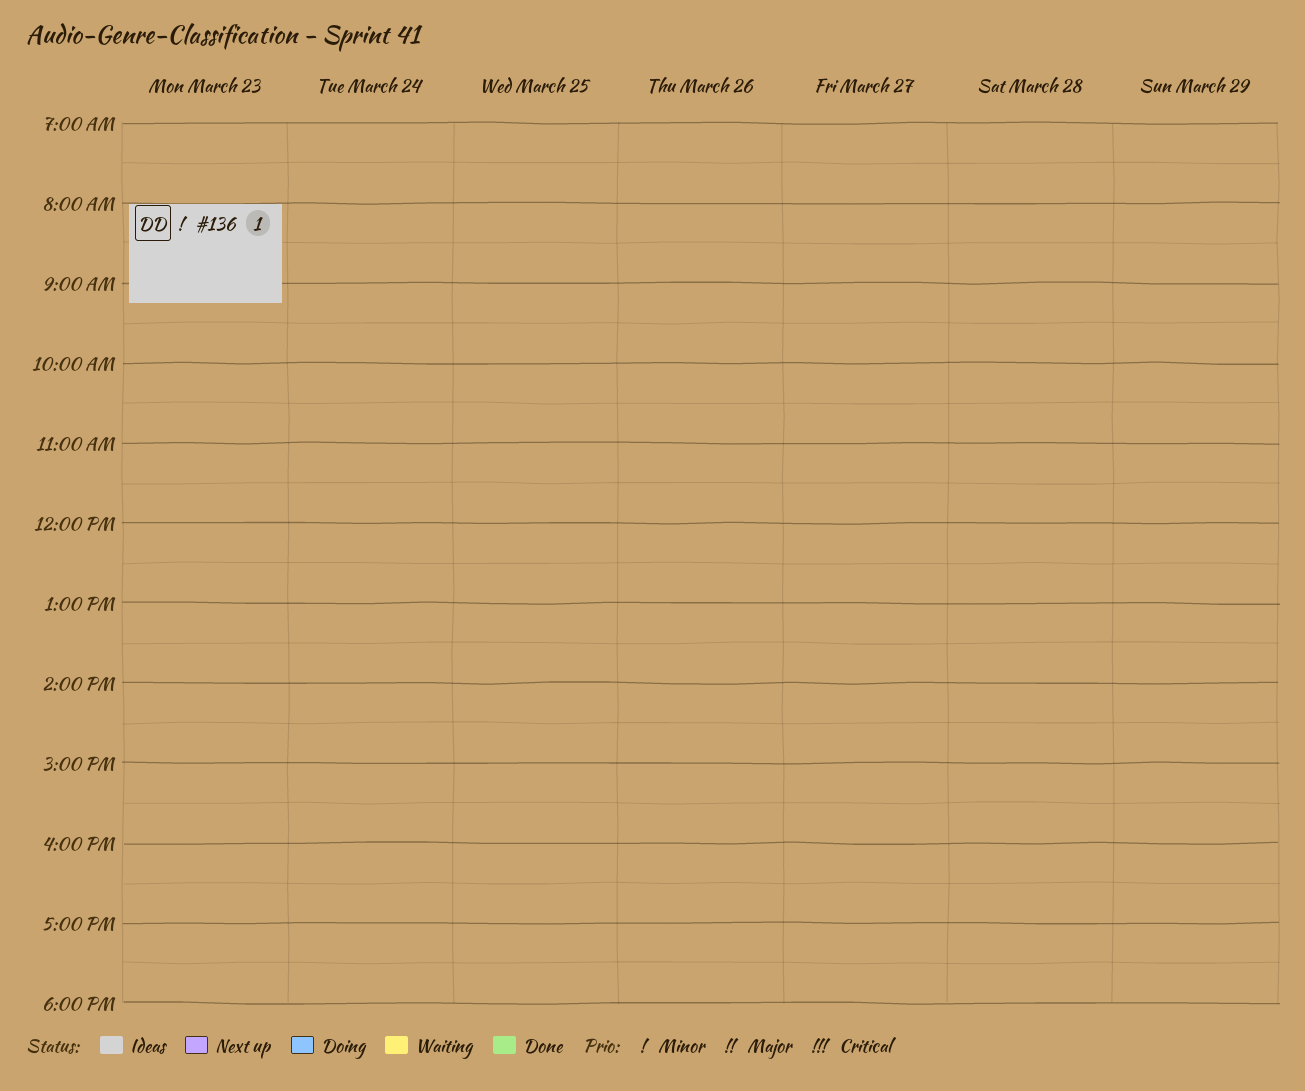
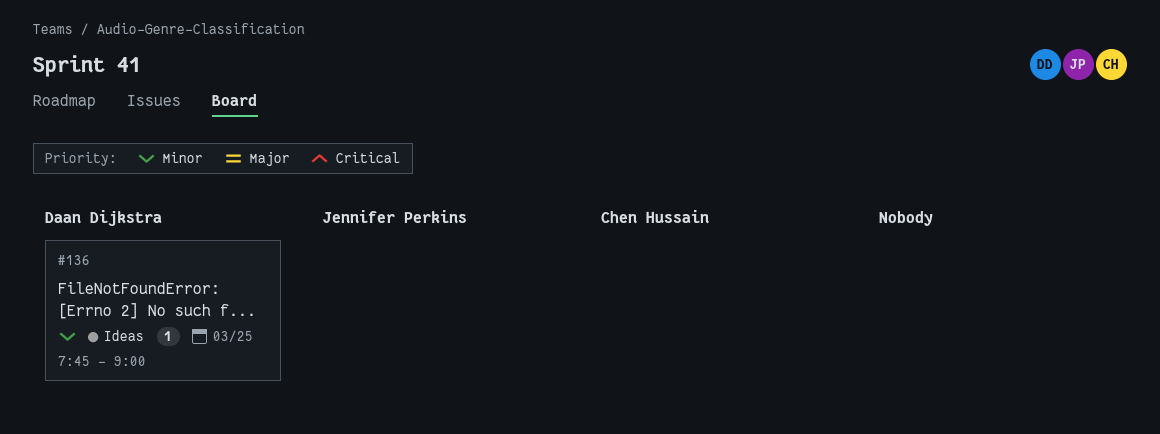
#136, day: Mar 23 -> Mar 25
#136, begins: 08:00 -> 07:45
#136, ends: 09:15 -> 09:00

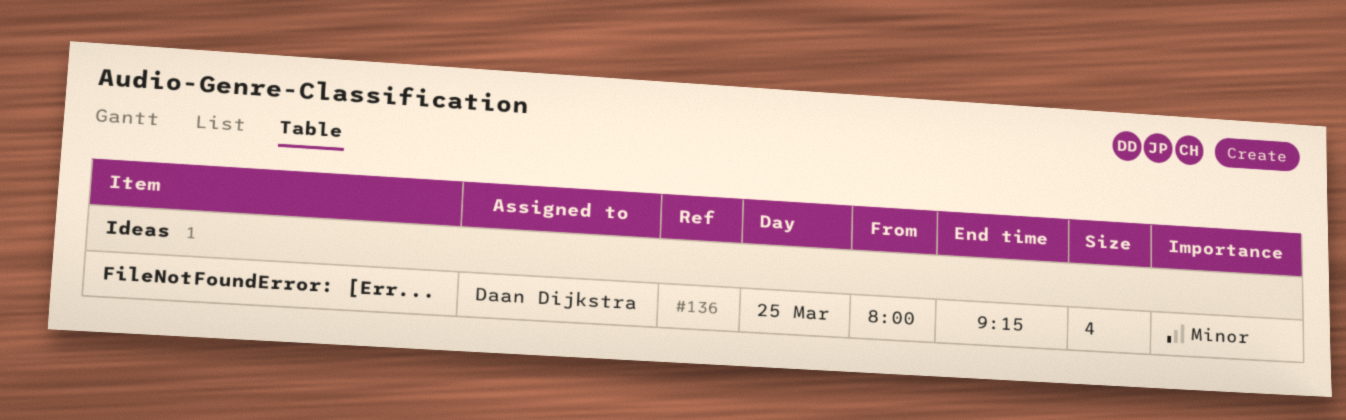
#136, estimate: 1 -> 4
#136, begins: 07:45 -> 08:00
#136, ends: 09:00 -> 09:15

